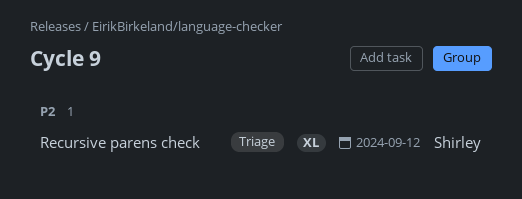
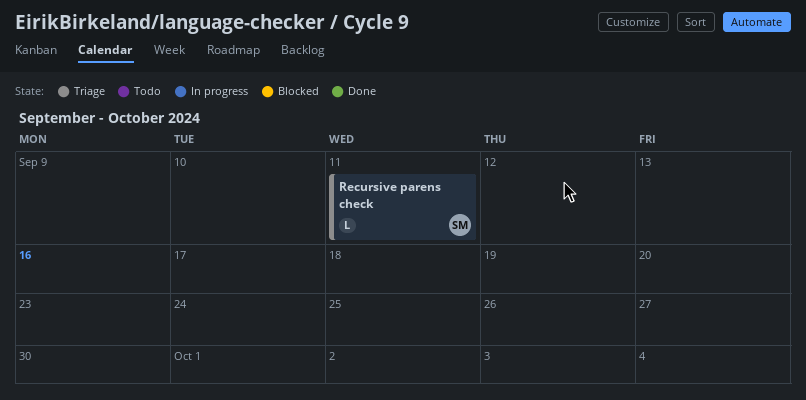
Recursive parens check, estimate: XL -> L
Recursive parens check, due: Sep 12 -> Sep 11

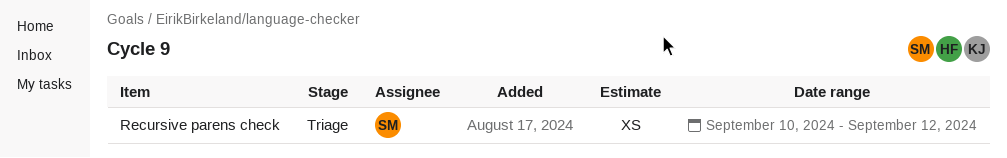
Recursive parens check, estimate: L -> XS
Recursive parens check, due: Sep 11 -> Sep 12

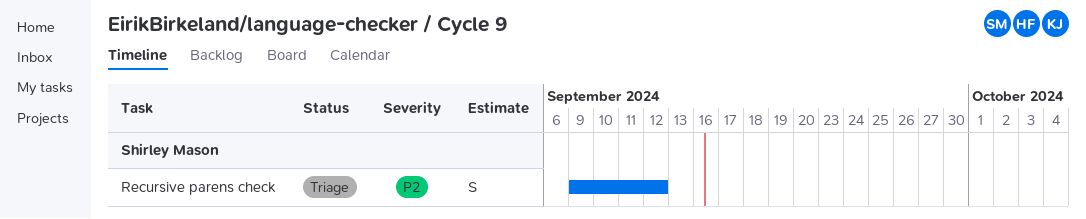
Recursive parens check, estimate: XS -> S
Recursive parens check, start: Sep 10 -> Sep 9

